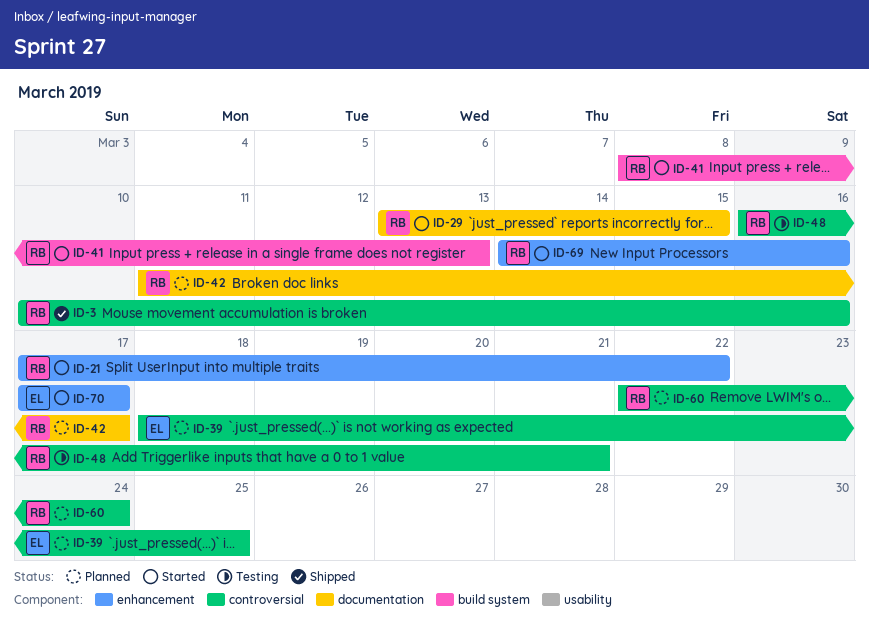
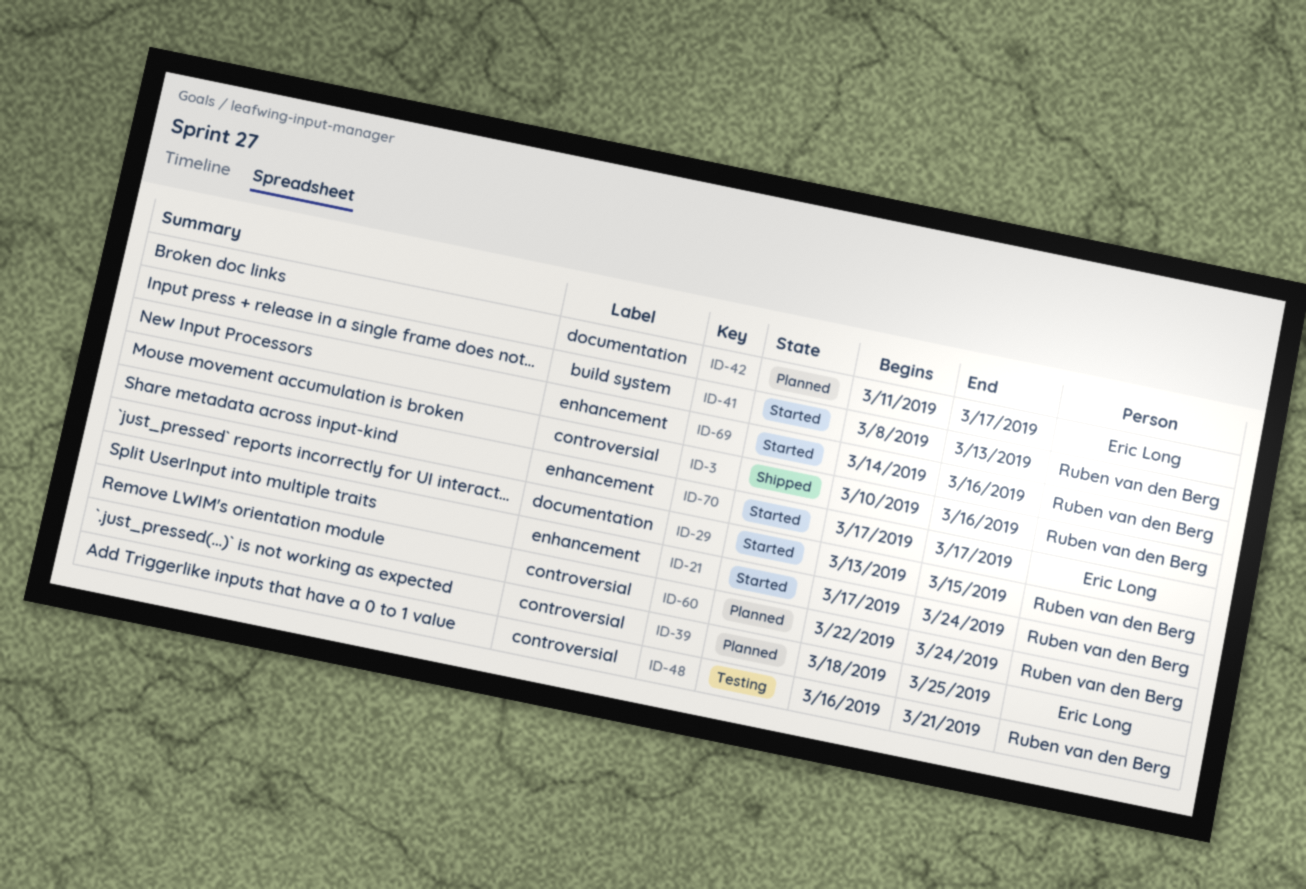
ID-21, due: Mar 22 -> Mar 24
ID-42, owner: Ruben van den Berg -> Eric Long

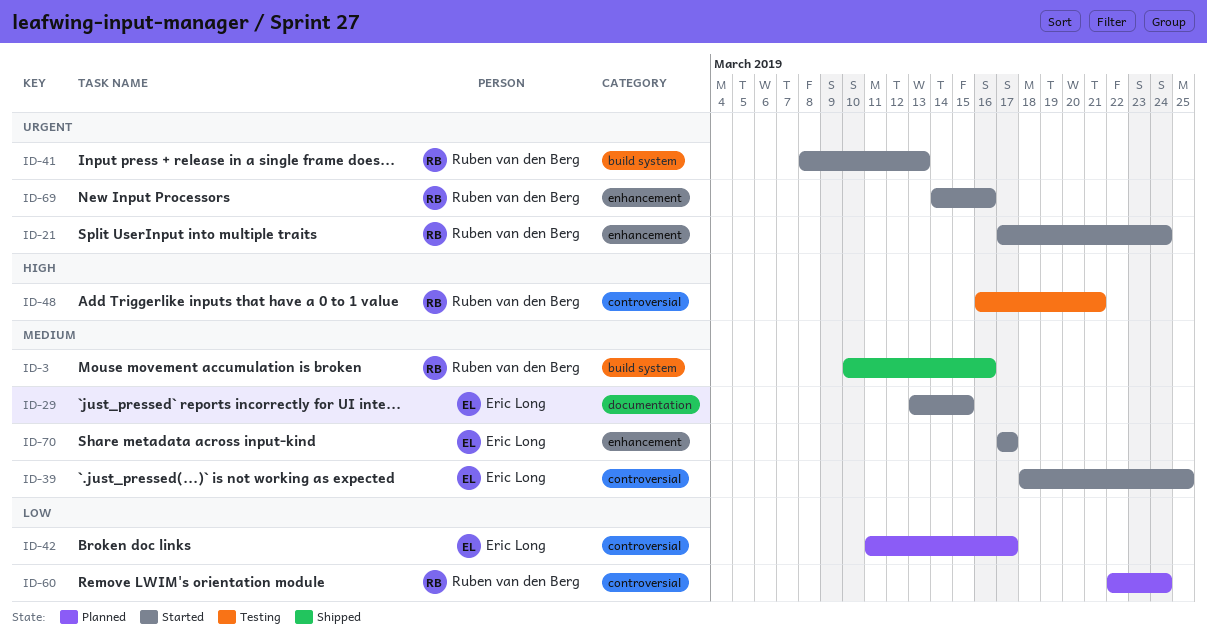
ID-3, label: controversial -> build system
ID-29, owner: Ruben van den Berg -> Eric Long
ID-39, status: Planned -> Started
ID-42, label: documentation -> controversial

